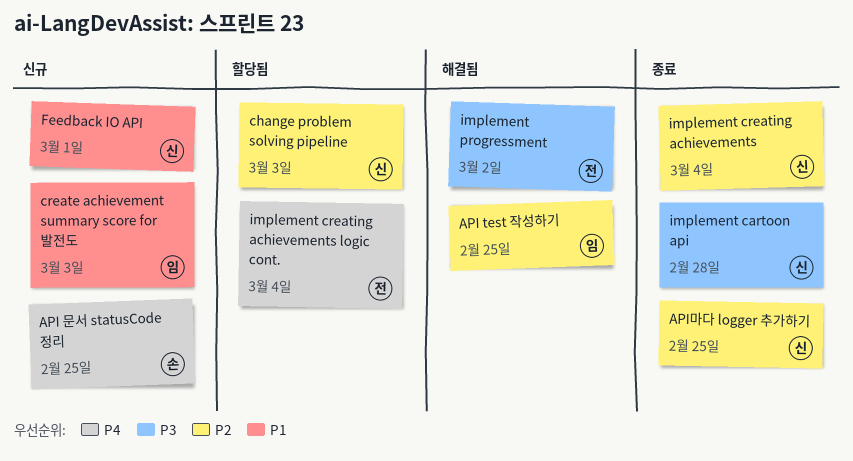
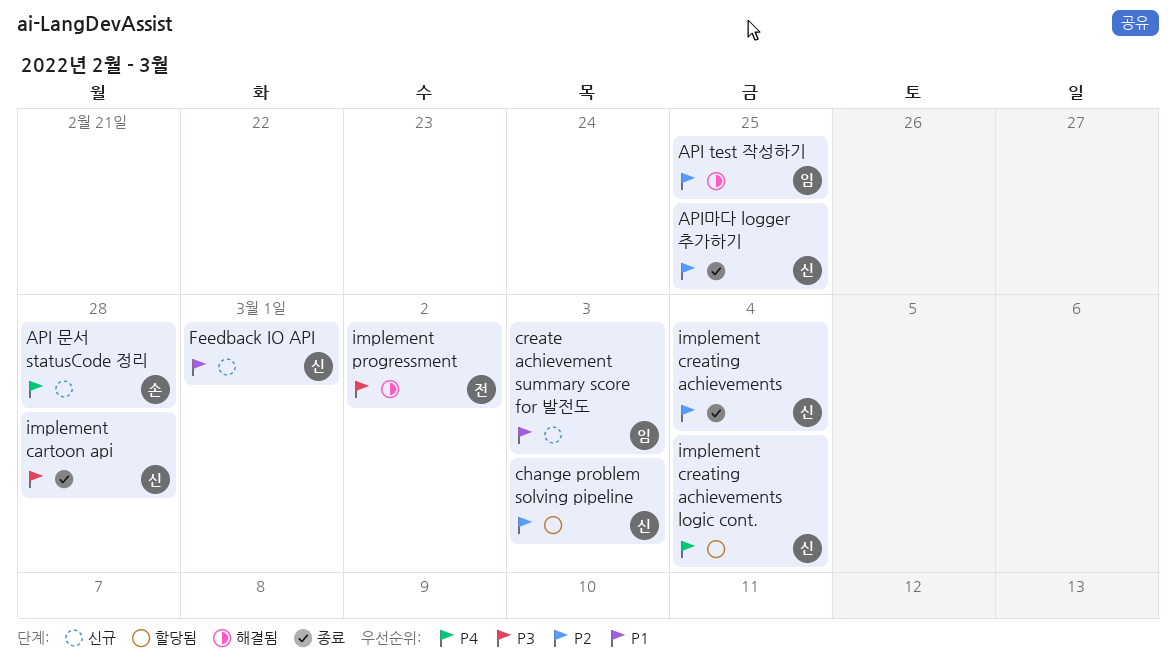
API 문서 statusCode 정리, due: Feb 25 -> Feb 28
implement creating achievements logic cont., owner: 전 -> 신

